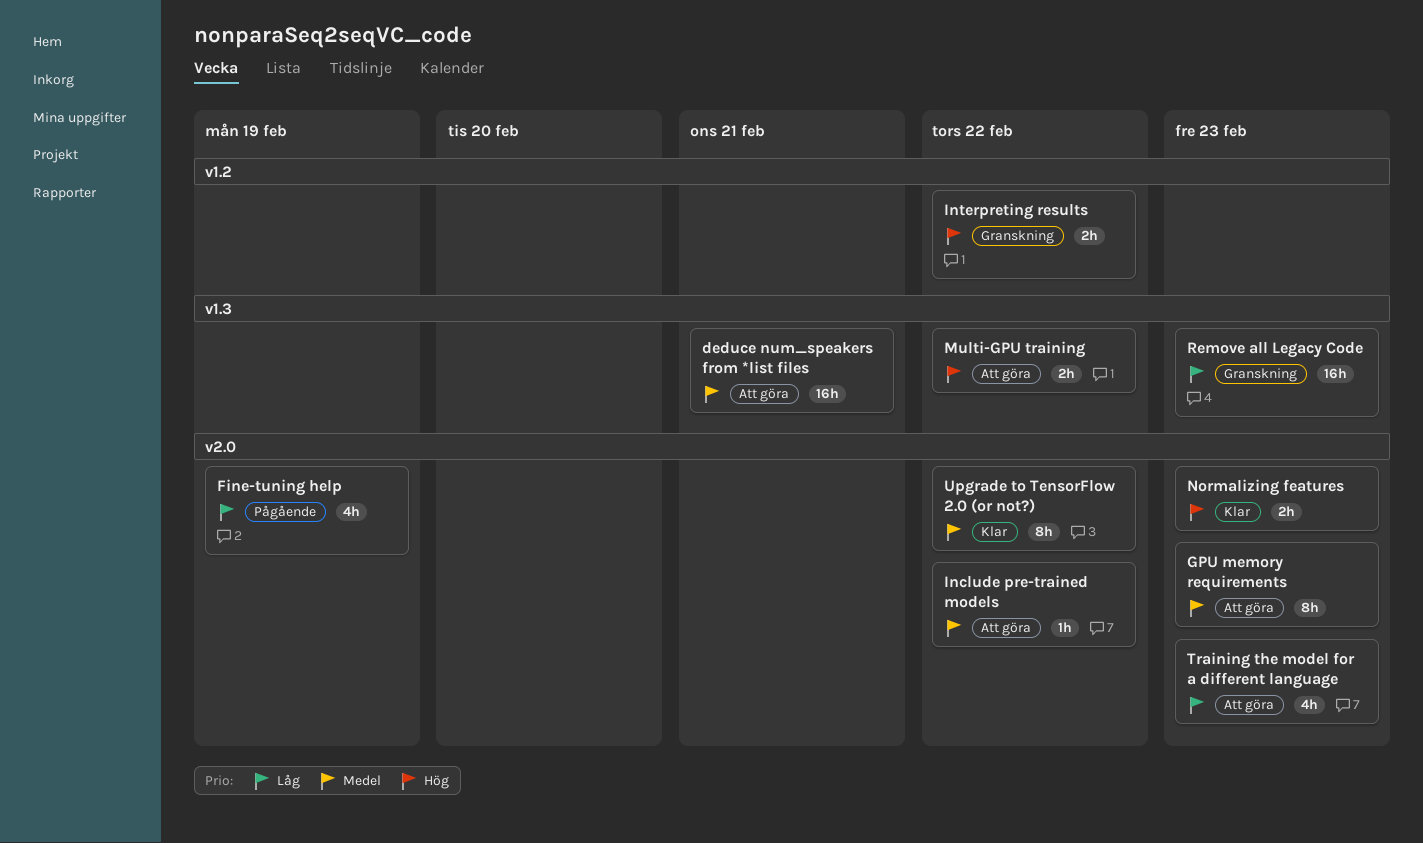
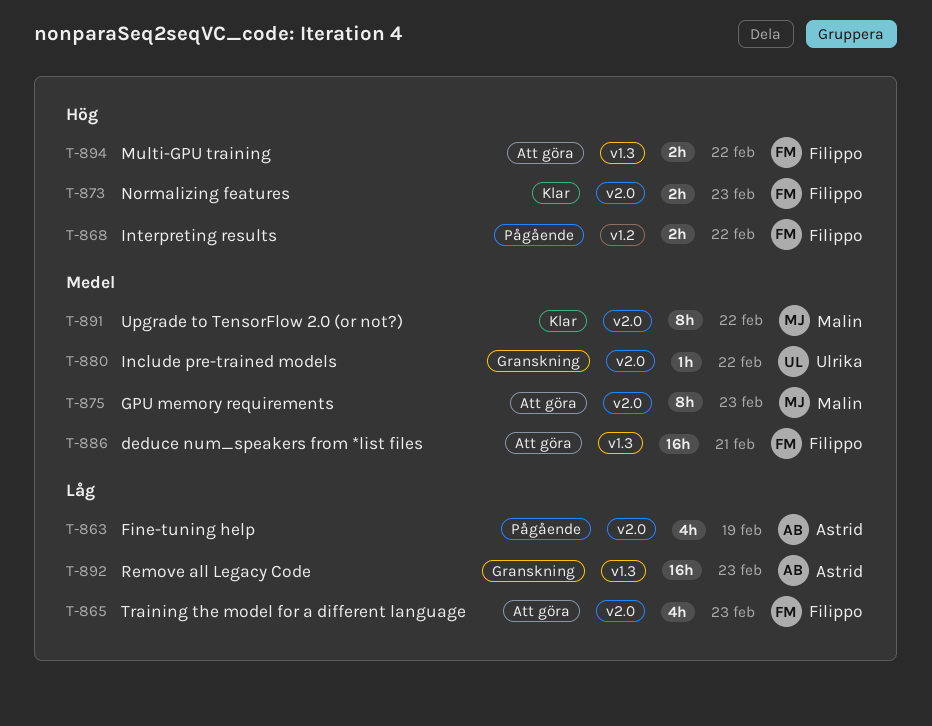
Include pre-trained models, status: Att göra -> Granskning
Interpreting results, status: Granskning -> Pågående

